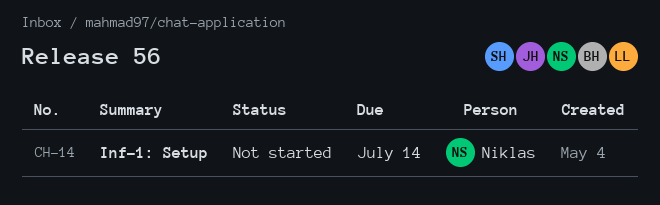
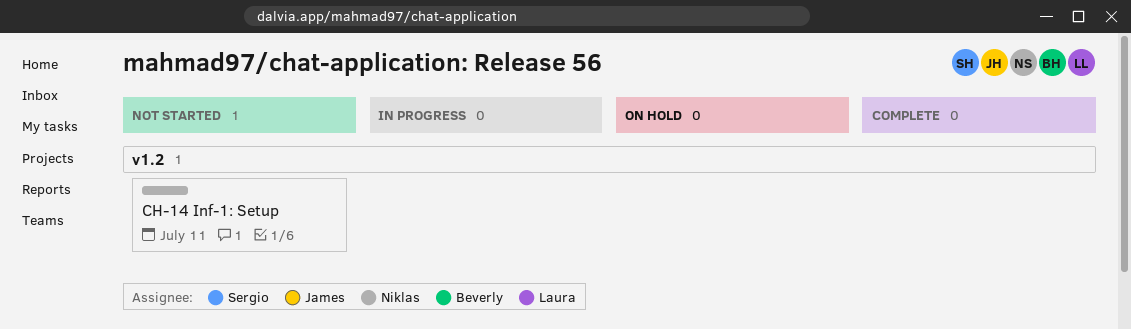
CH-14, due: Jul 14 -> Jul 11

